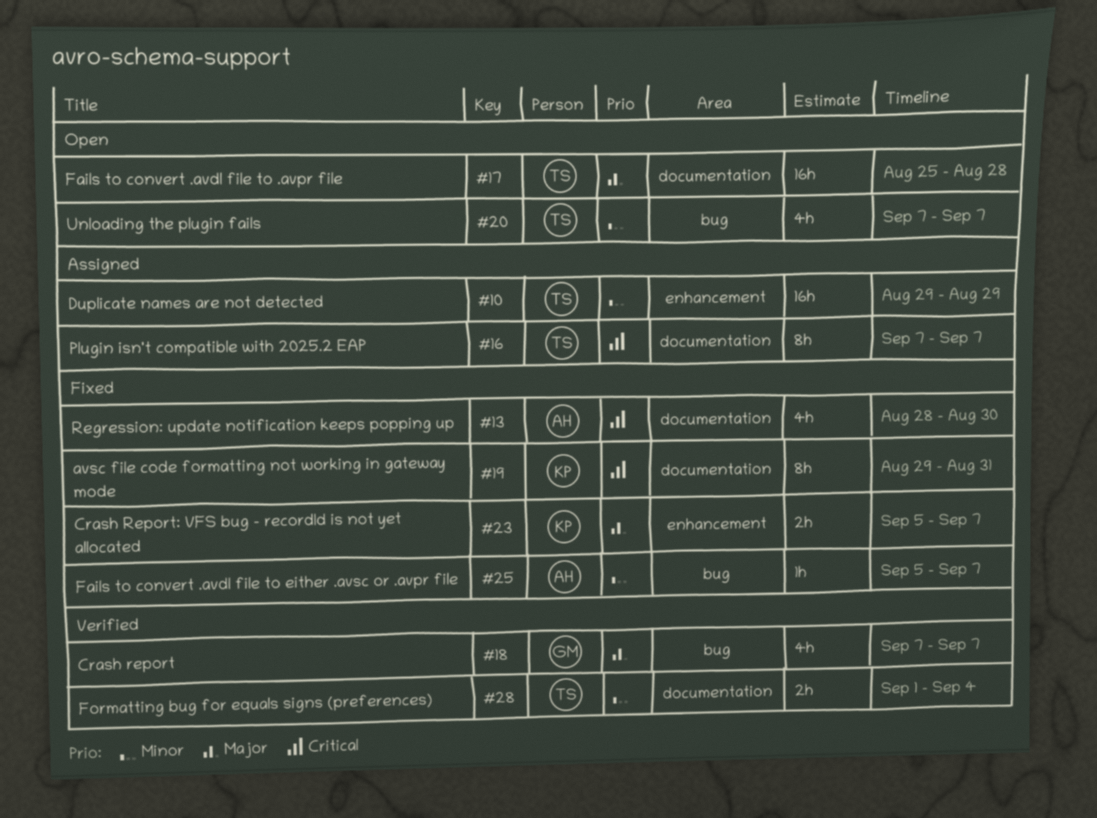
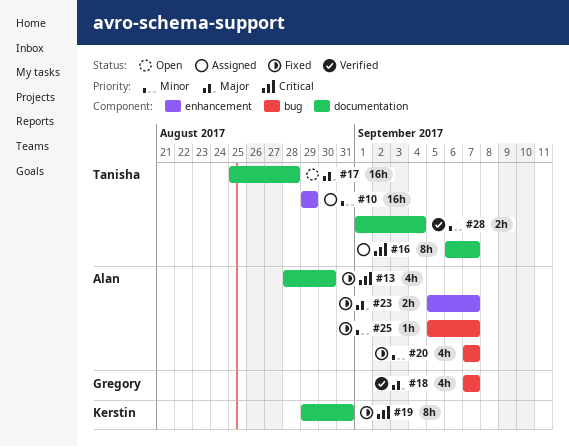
#16, start: Sep 7 -> Sep 6
#20, status: Open -> Fixed
#20, owner: Tanisha -> Alan
#23, owner: Kerstin -> Alan

